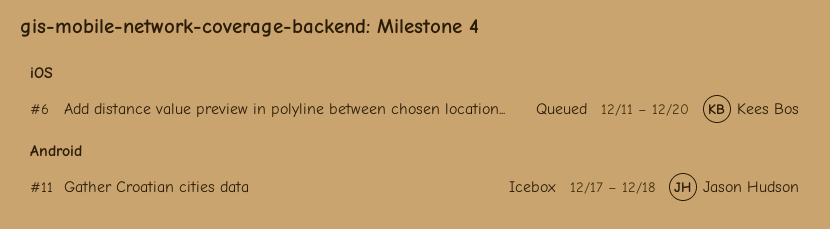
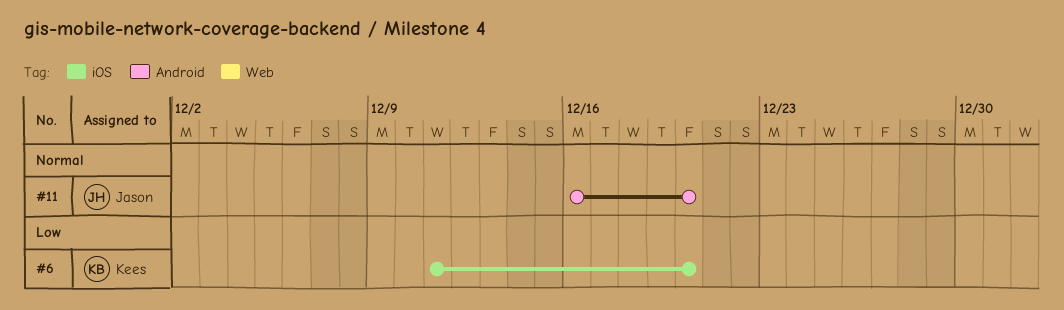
#11, start: Dec 17 -> Dec 16
#11, due: Dec 18 -> Dec 20

